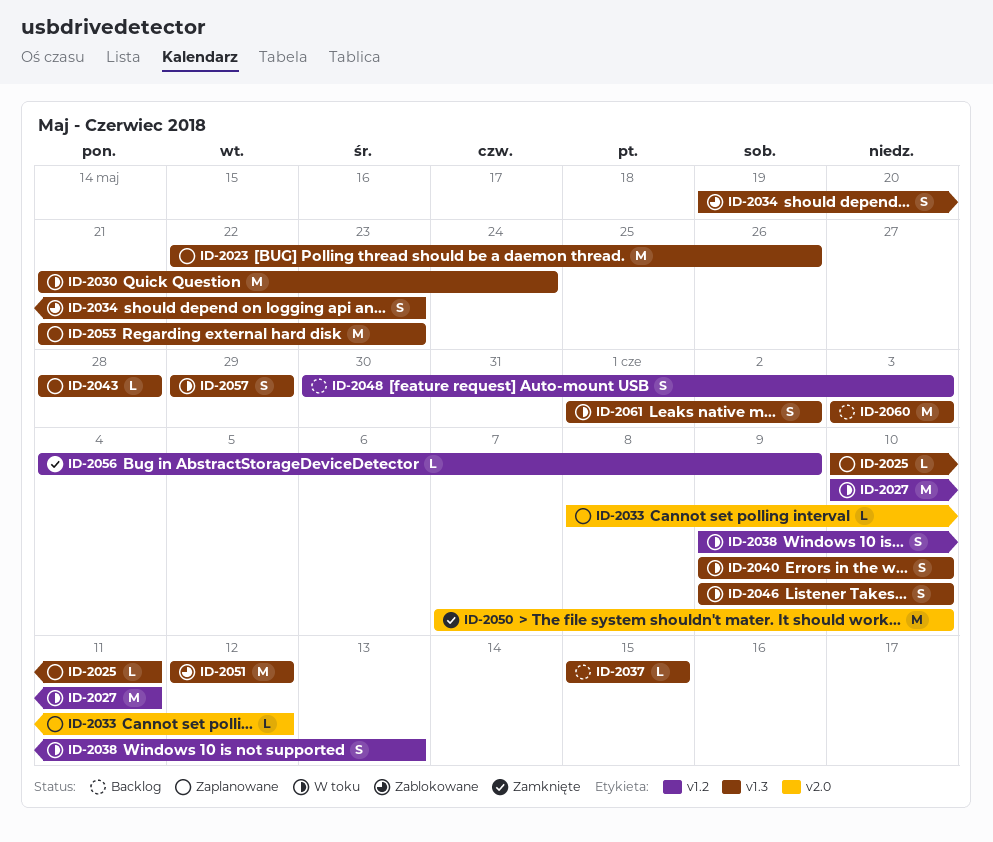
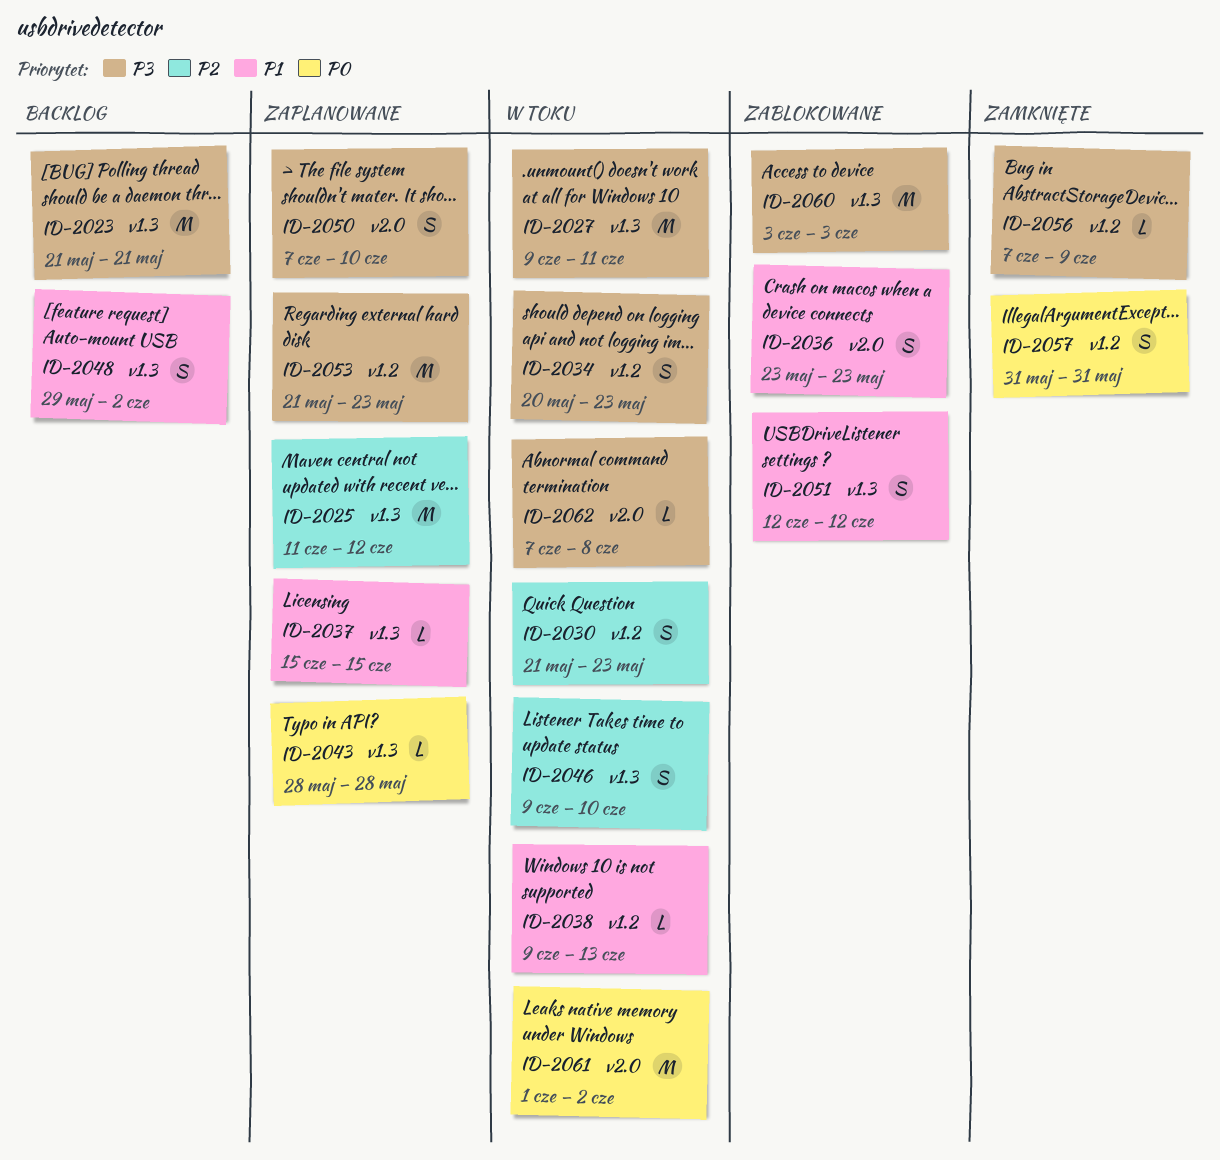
ID-2023, status: Zaplanowane -> Backlog
ID-2023, start: May 22 -> May 21
ID-2023, due: May 26 -> May 21
ID-2025, estimate: L -> M
ID-2025, start: Jun 10 -> Jun 11
ID-2025, due: Jun 11 -> Jun 12
ID-2027, label: v1.2 -> v1.3
ID-2027, start: Jun 10 -> Jun 9
ID-2030, label: v1.3 -> v1.2
ID-2030, estimate: M -> S
ID-2030, due: May 24 -> May 23
ID-2033: present -> none
ID-2034, status: Zablokowane -> W toku
ID-2034, label: v1.3 -> v1.2
ID-2034, start: May 19 -> May 20
ID-2036: none -> present
ID-2037, status: Backlog -> Zaplanowane
ID-2038, estimate: S -> L
ID-2040: present -> none
ID-2048, label: v1.2 -> v1.3
ID-2048, start: May 30 -> May 29
ID-2048, due: Jun 3 -> Jun 2
ID-2050, status: Zamknięte -> Zaplanowane
ID-2050, estimate: M -> S
ID-2051, estimate: M -> S
ID-2053, label: v1.3 -> v1.2
ID-2056, start: Jun 4 -> Jun 7
ID-2057, status: W toku -> Zamknięte
ID-2057, label: v1.3 -> v1.2
ID-2057, start: May 29 -> May 31
ID-2057, due: May 29 -> May 31
ID-2060, status: Backlog -> Zablokowane
ID-2061, label: v1.3 -> v2.0
ID-2061, estimate: S -> M
ID-2062: none -> present

